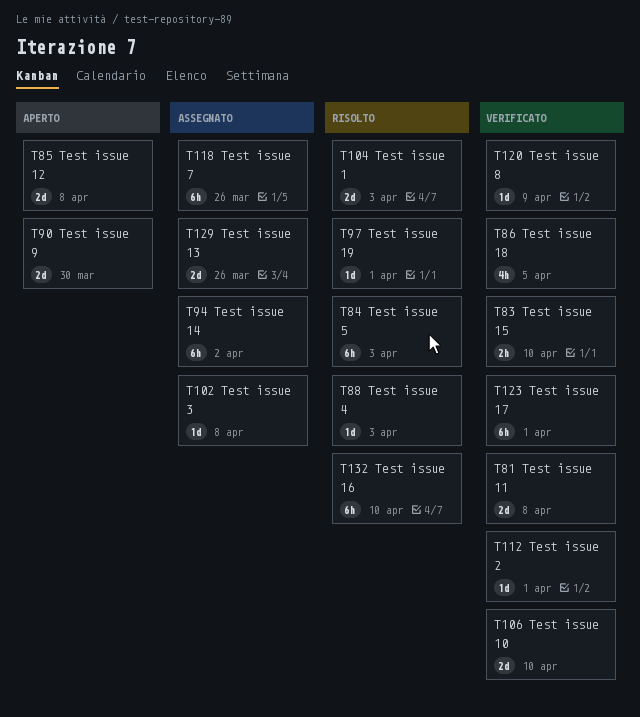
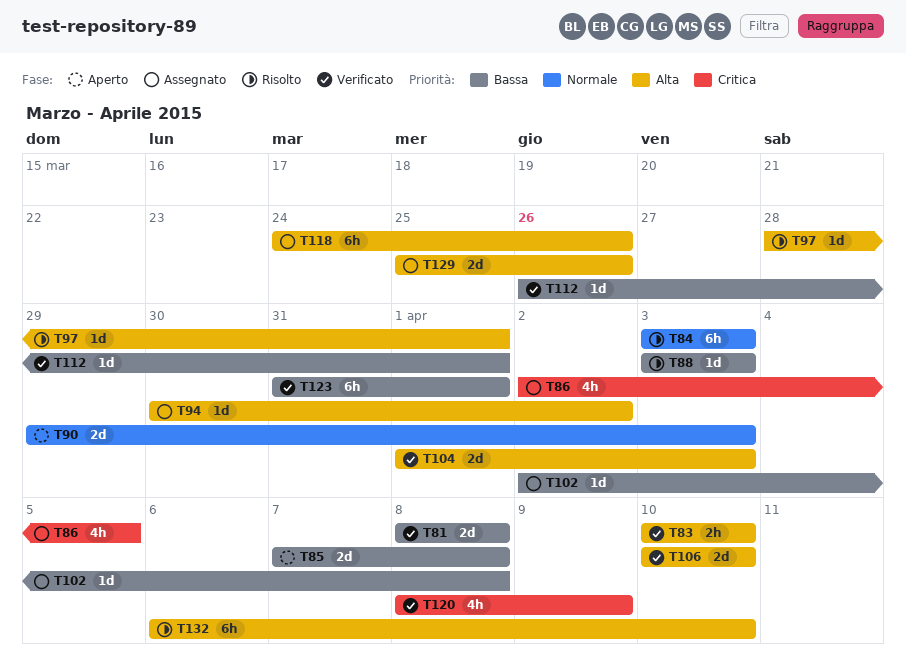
T86, status: Verificato -> Assegnato
T90, due: Mar 30 -> Apr 3
T94, estimate: 6h -> 1d
T104, status: Risolto -> Verificato
T120, estimate: 1d -> 4h

